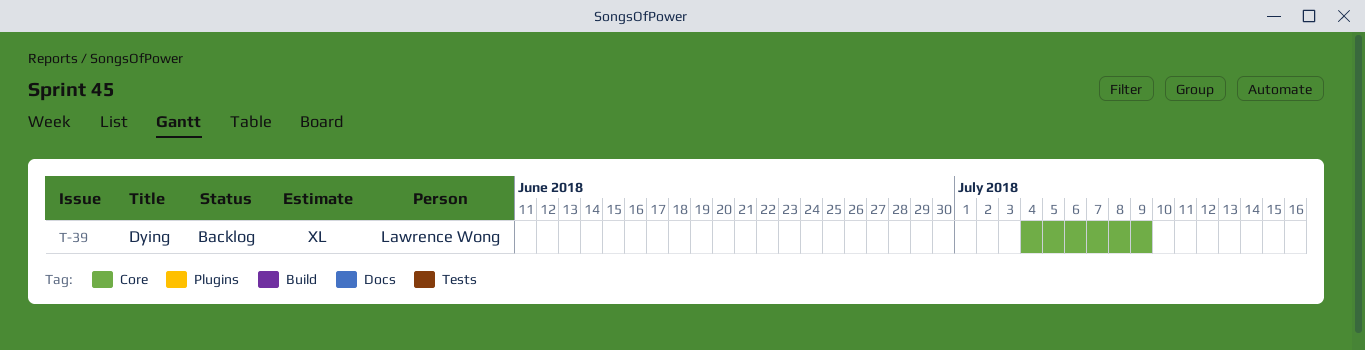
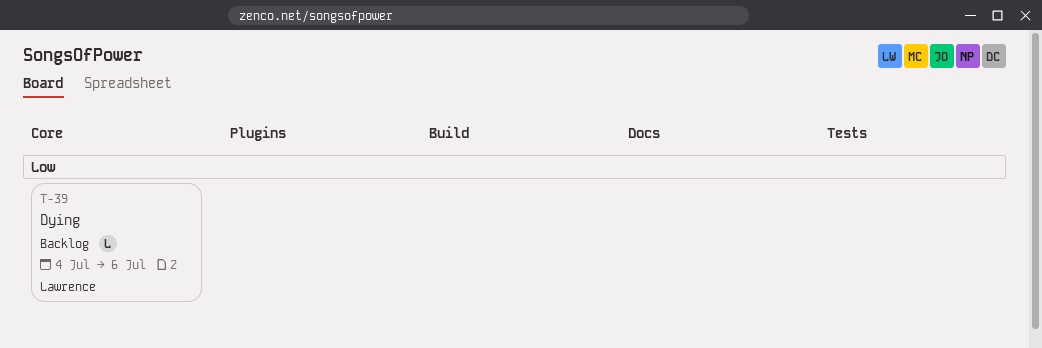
T-39, estimate: XL -> L
T-39, due: Jul 9 -> Jul 6

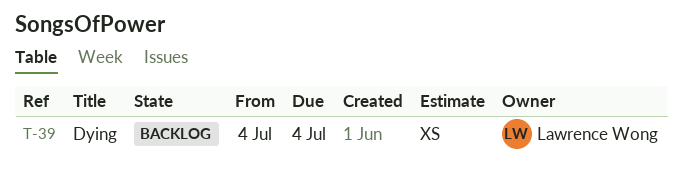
T-39, estimate: L -> XS
T-39, due: Jul 6 -> Jul 4

